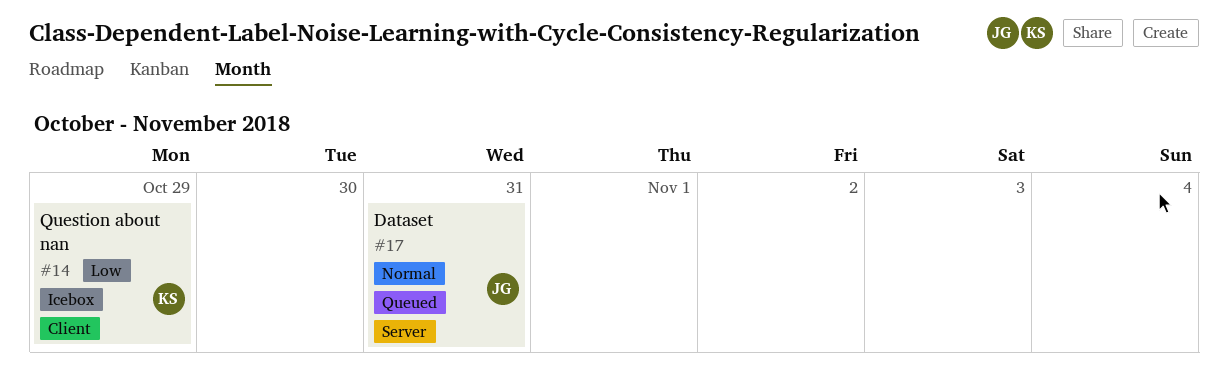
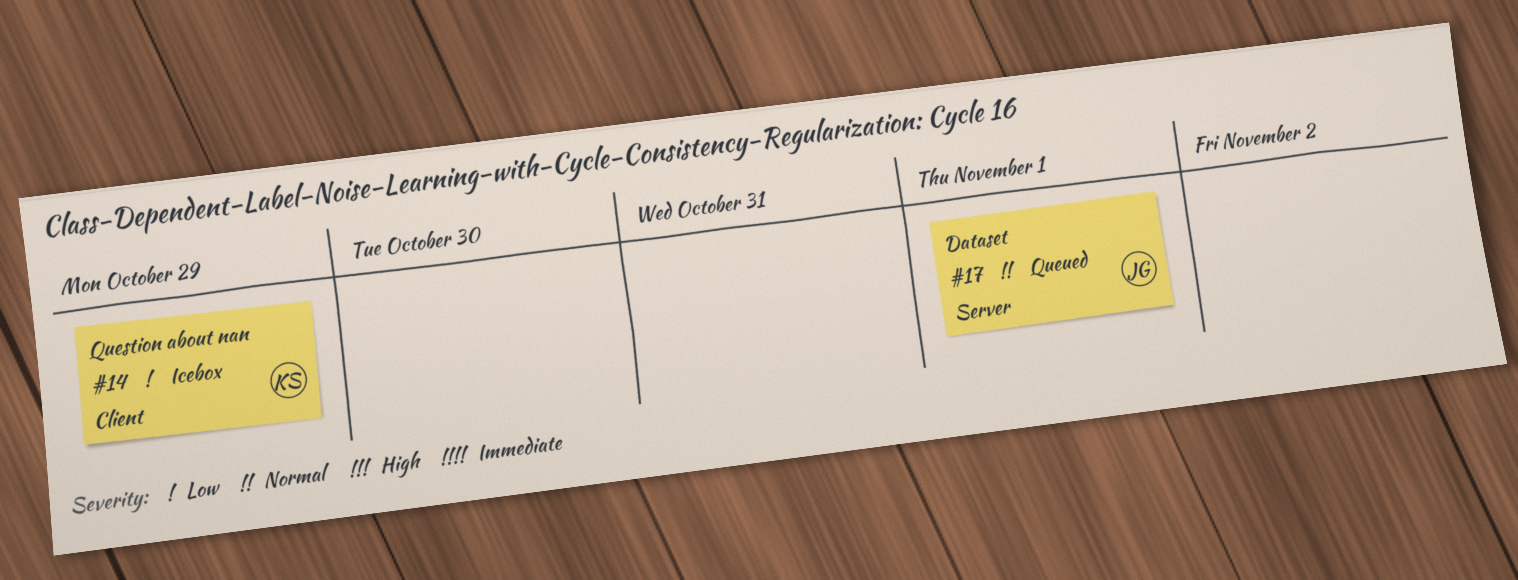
#17, due: Oct 31 -> Nov 1

